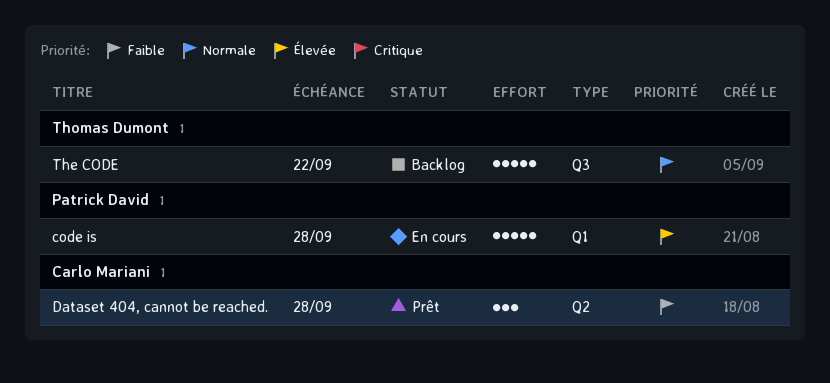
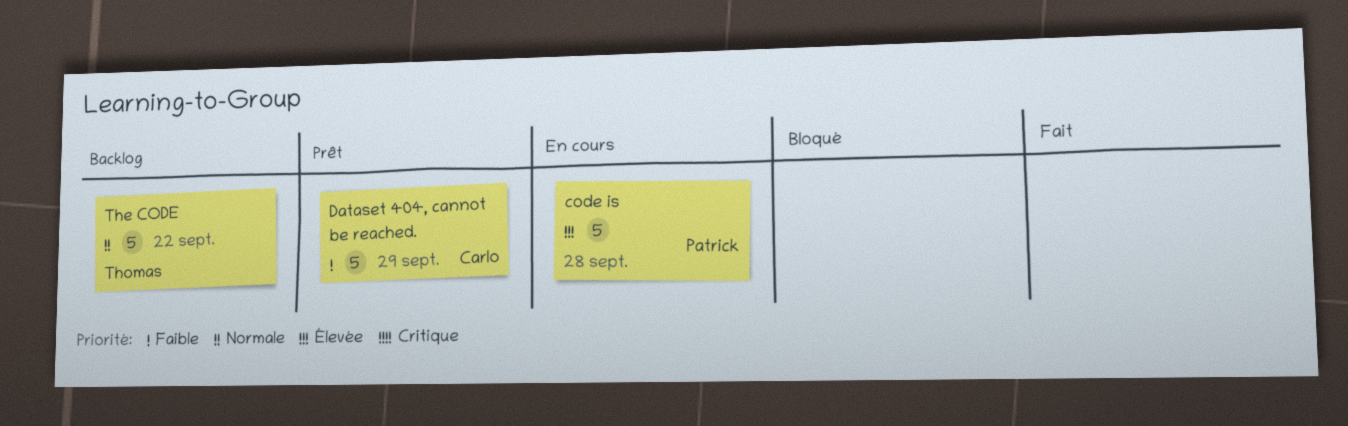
Dataset 404, cannot be reached., estimate: 3 -> 5
Dataset 404, cannot be reached., due: Sep 28 -> Sep 29

